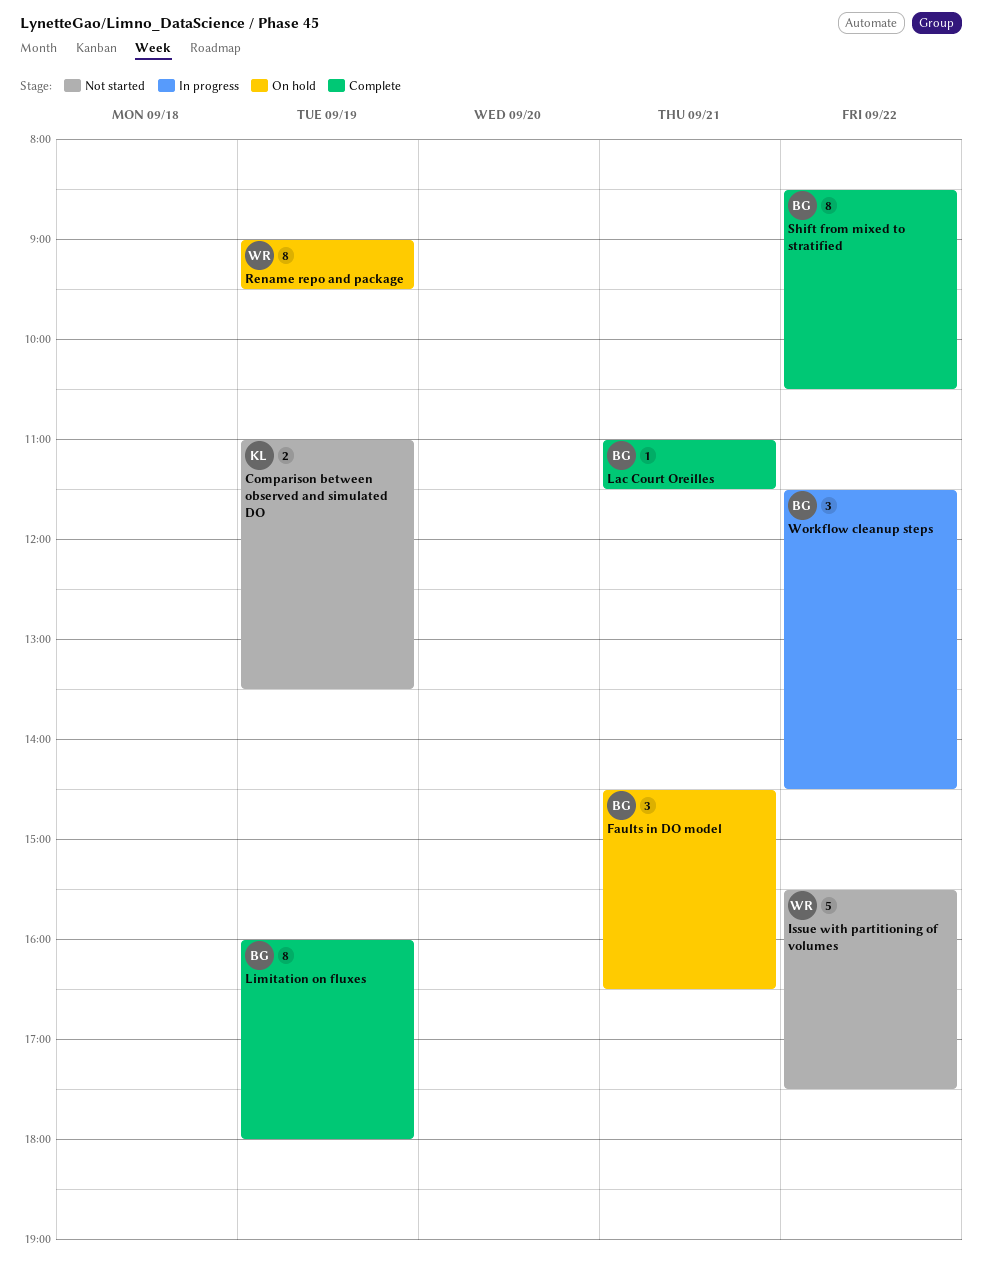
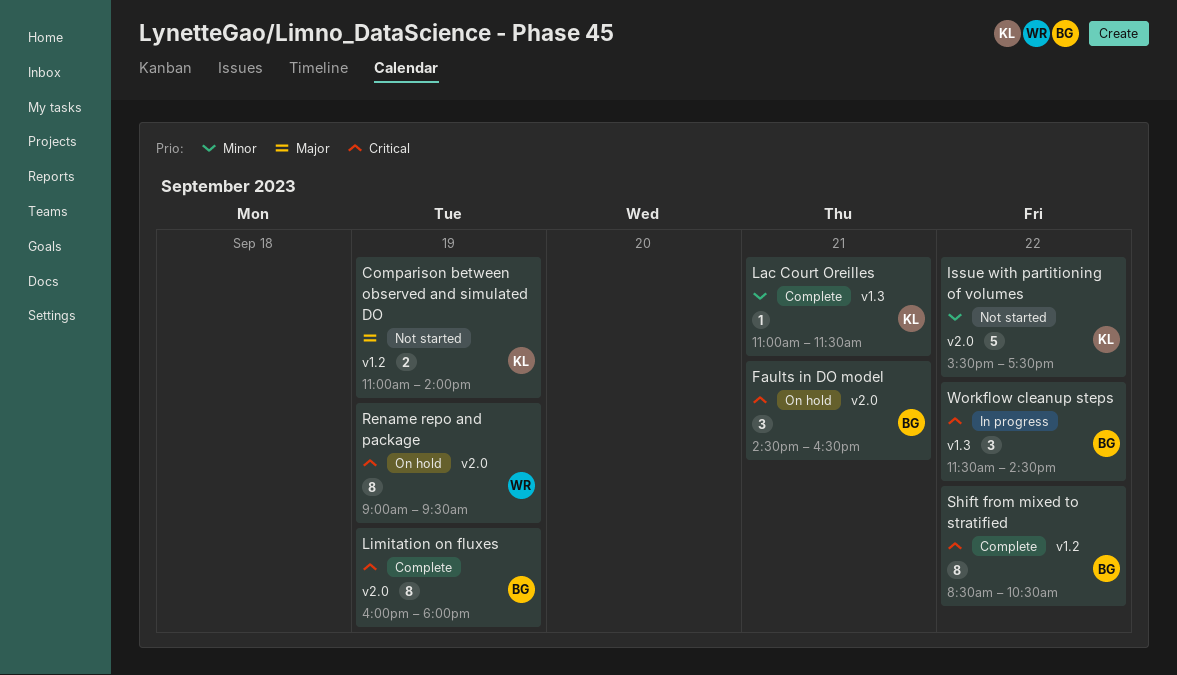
Comparison between observed and simulated DO, ends: 13:30 -> 14:00
Issue with partitioning of volumes, owner: WR -> KL
Lac Court Oreilles, owner: BG -> KL

